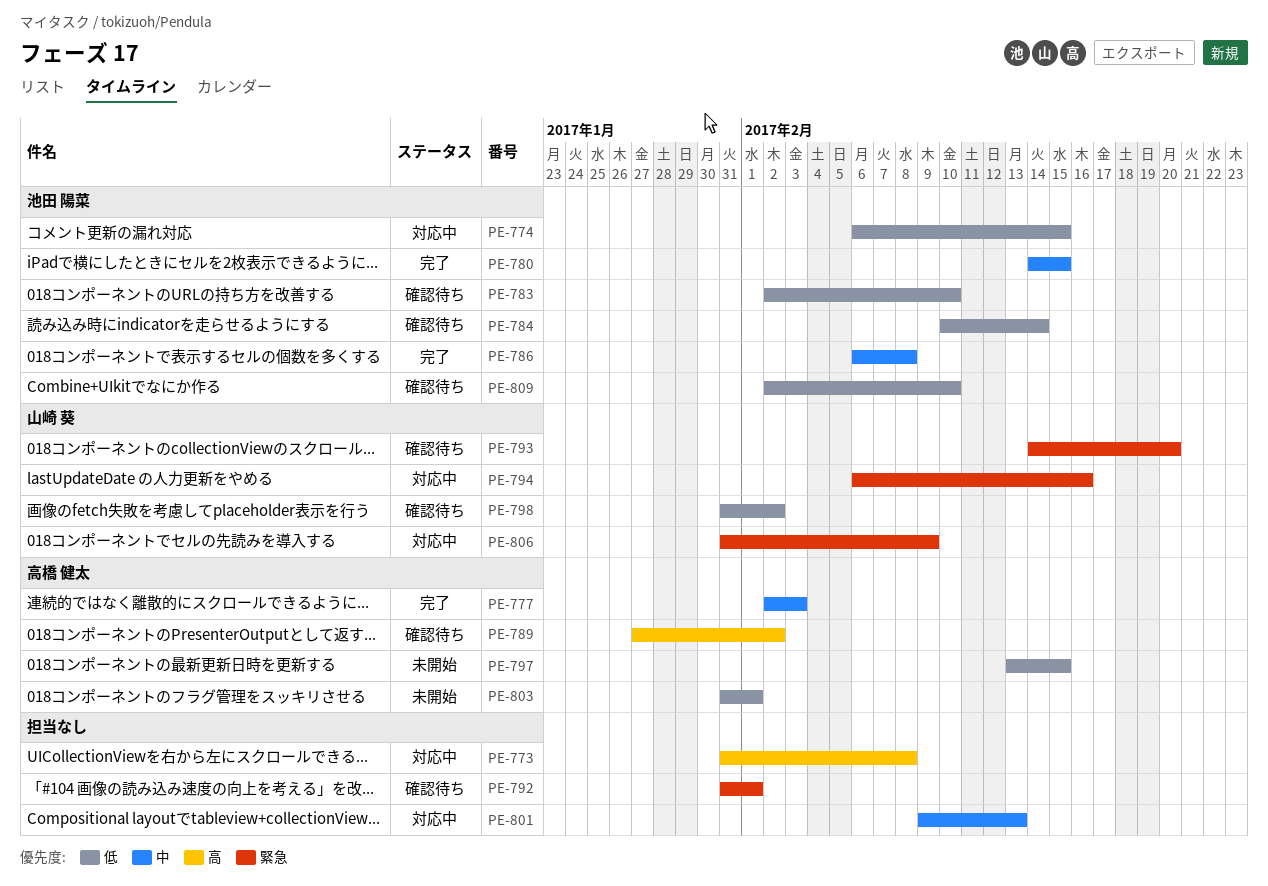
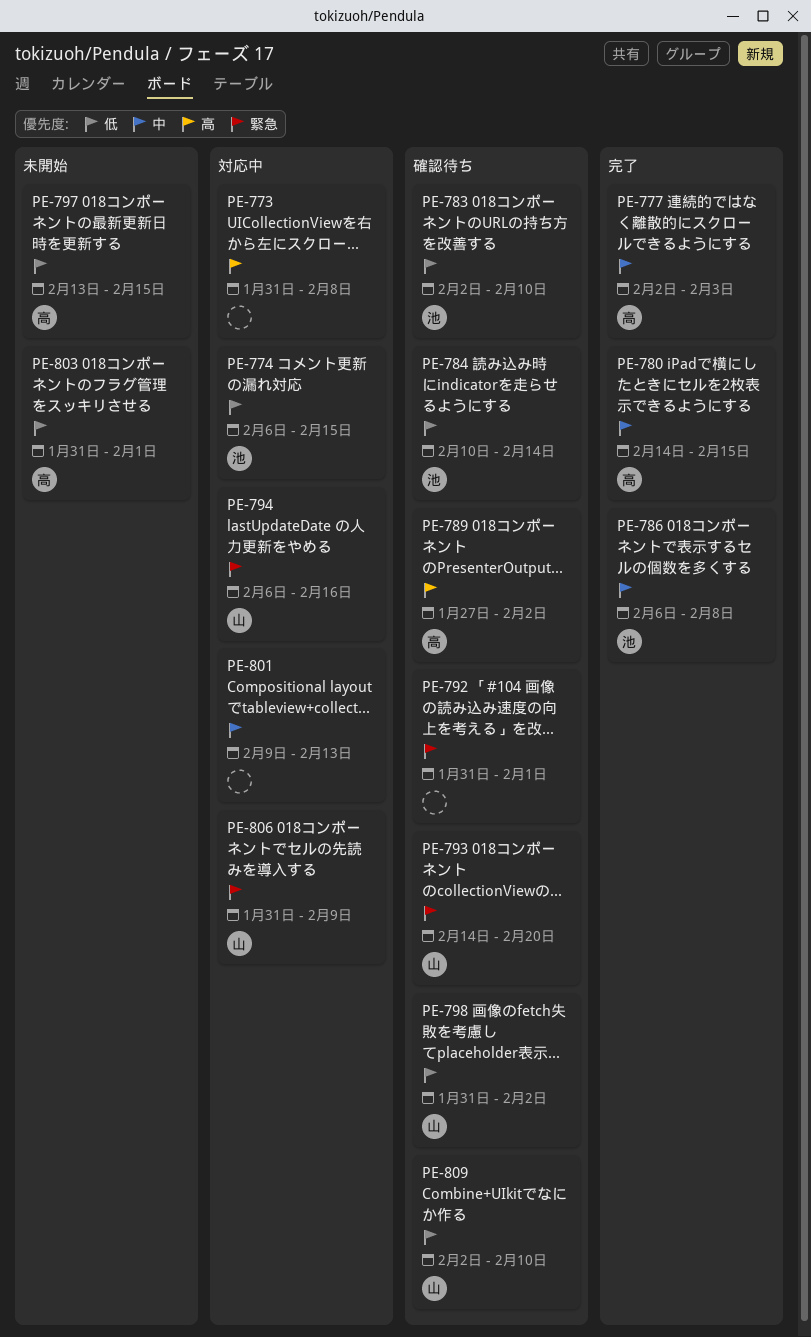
PE-780, owner: 池田 陽菜 -> 高橋 健太
PE-809, owner: 池田 陽菜 -> 山崎 葵

